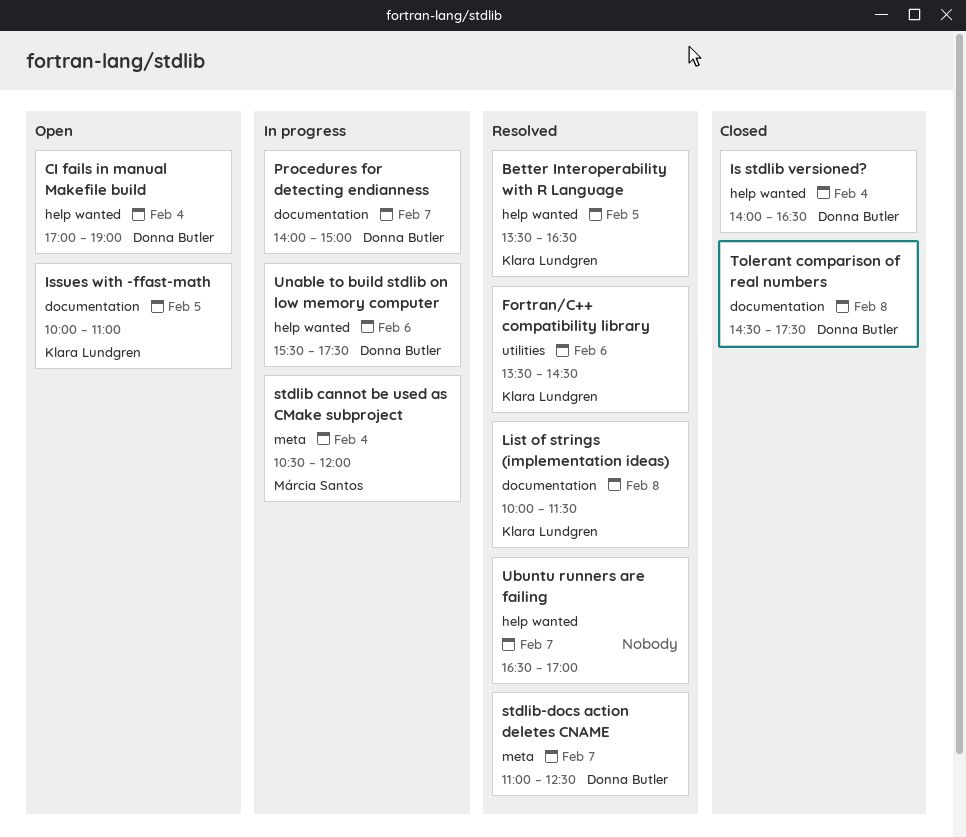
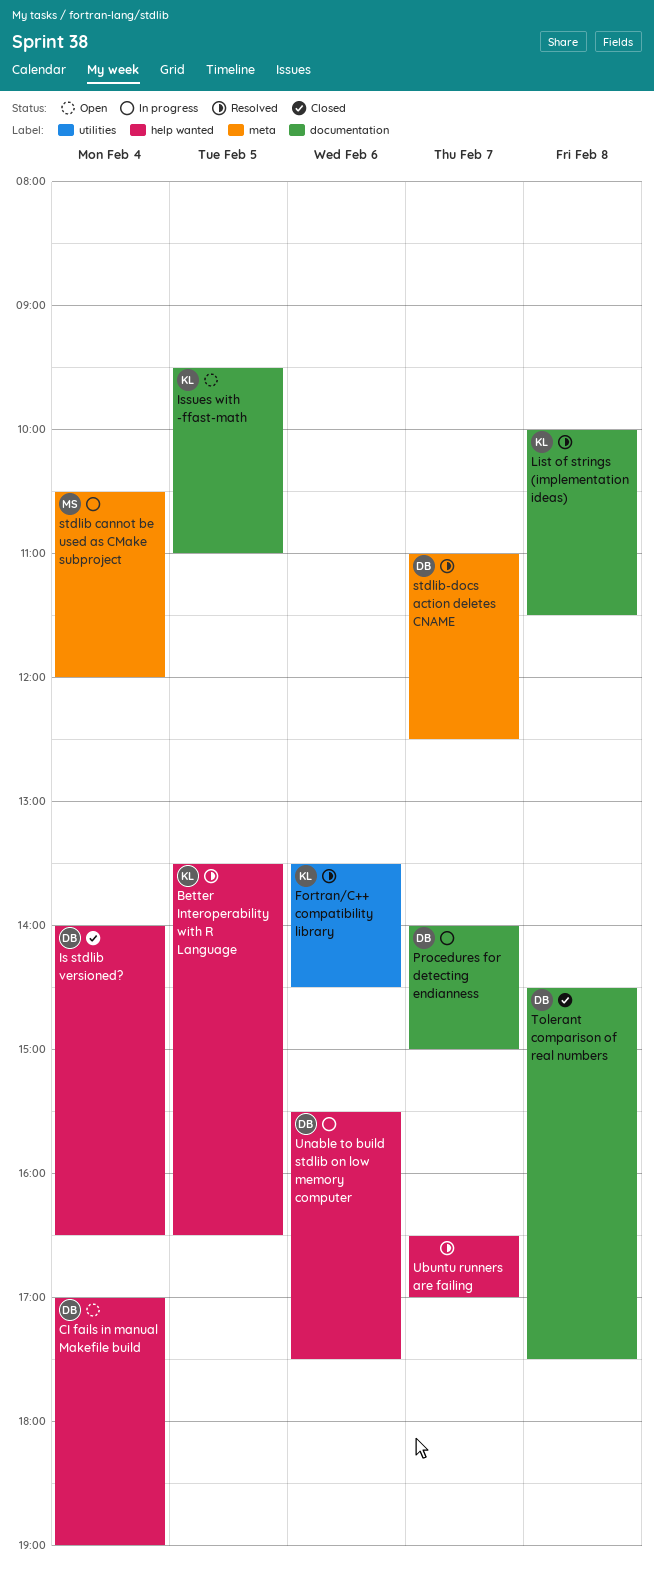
Issues with -ffast-math, begins: 10:00 -> 09:30

